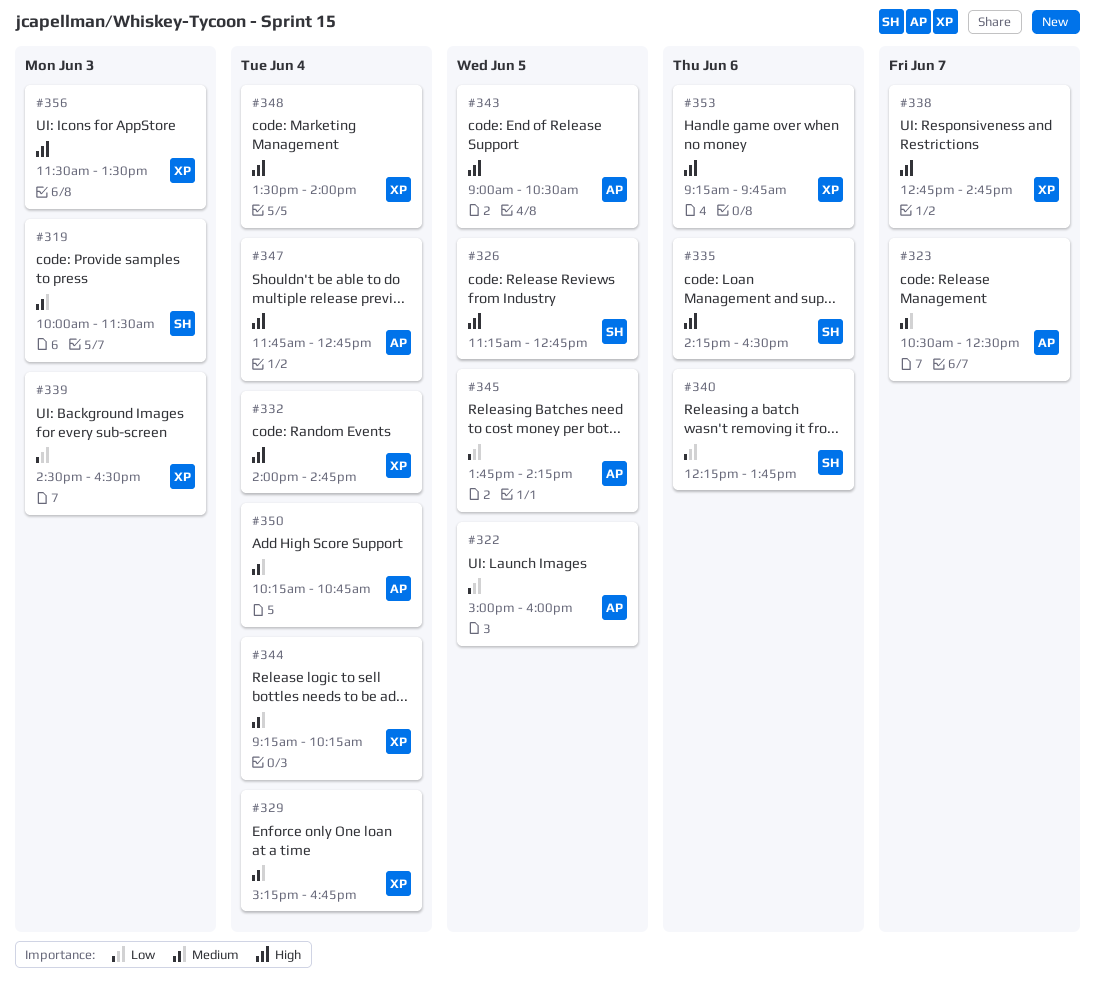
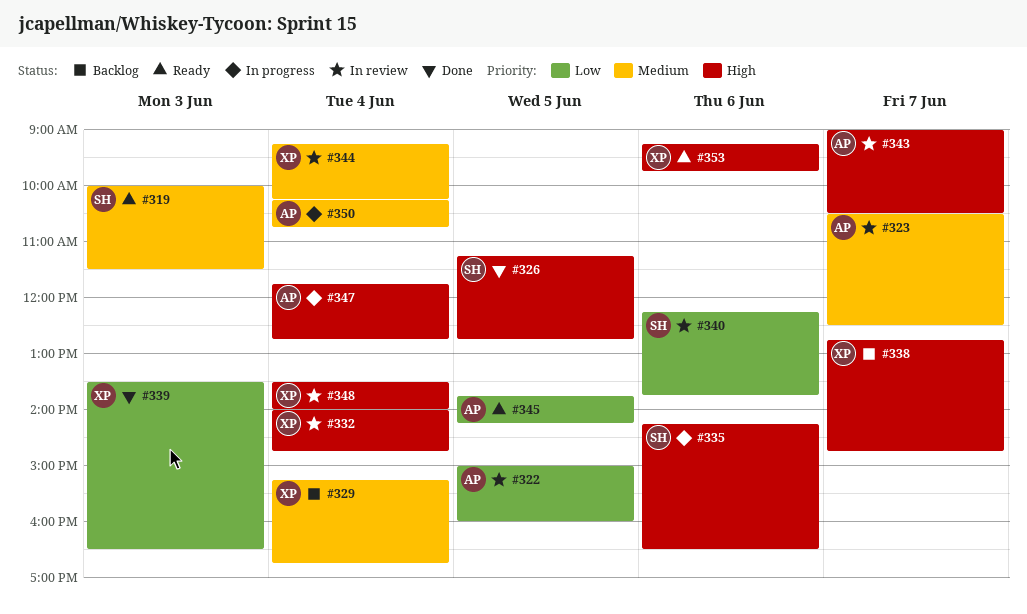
#339, begins: 14:30 -> 13:30
#343, day: Jun 5 -> Jun 7
#356: present -> none

